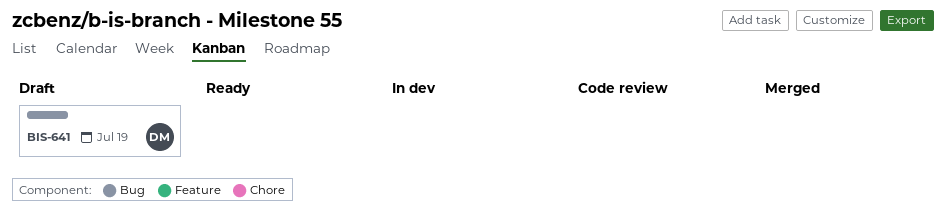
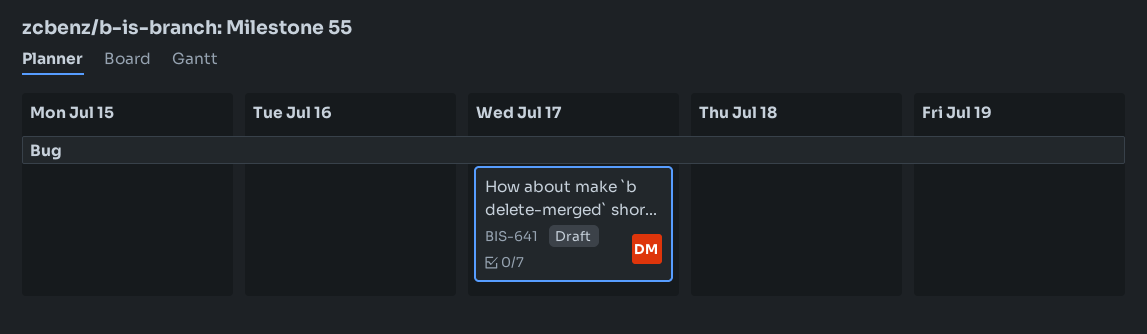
BIS-641, due: Jul 19 -> Jul 17

